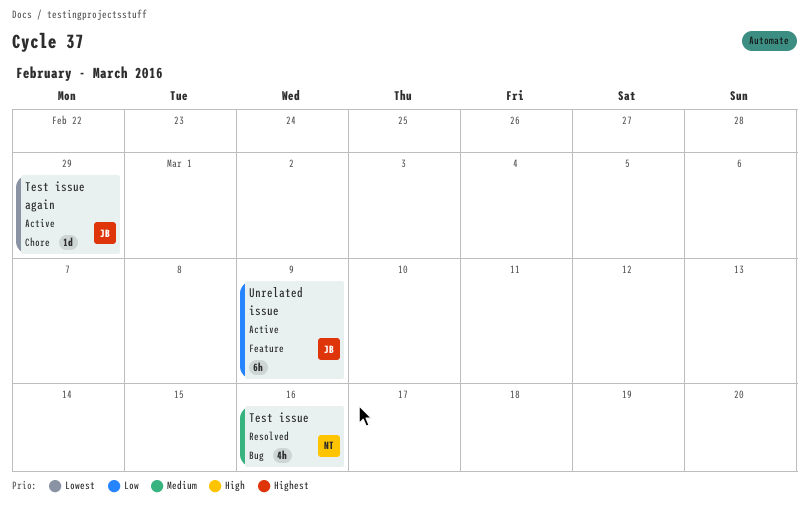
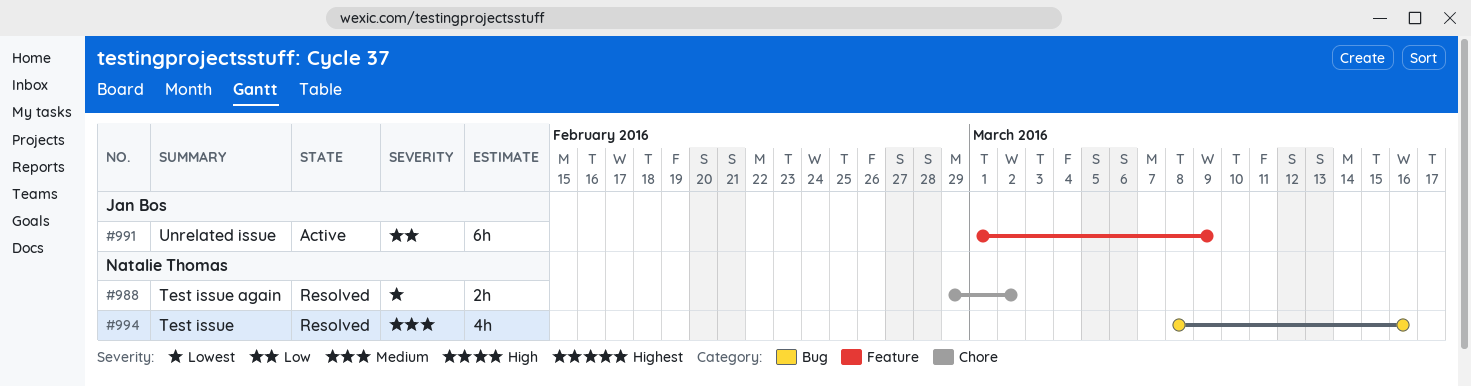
Test issue again, status: Active -> Resolved
Test issue again, owner: Jan Bos -> Natalie Thomas
Test issue again, estimate: 1d -> 2h
Test issue again, due: Feb 29 -> Mar 2

